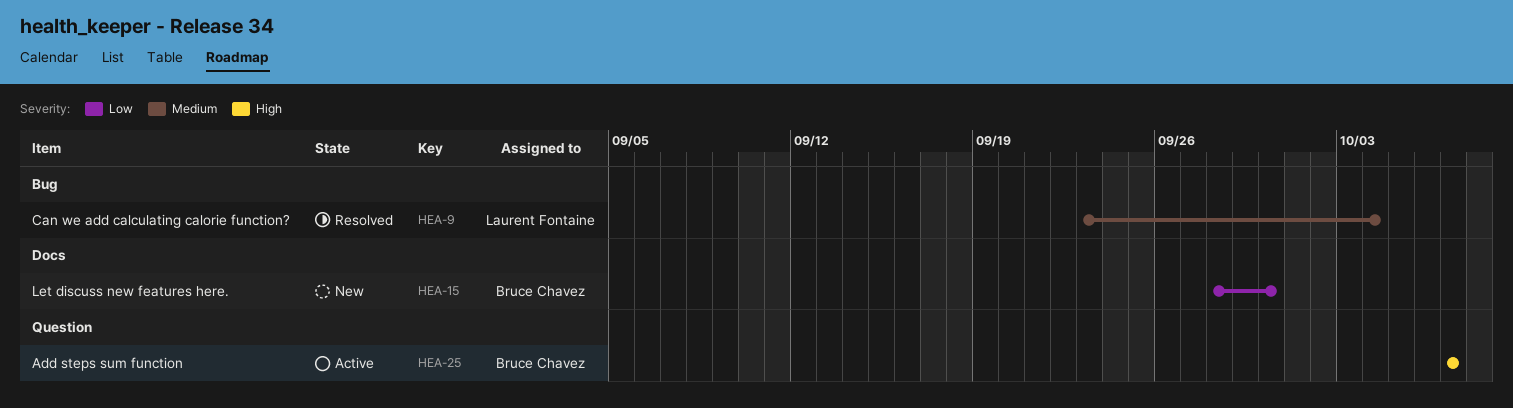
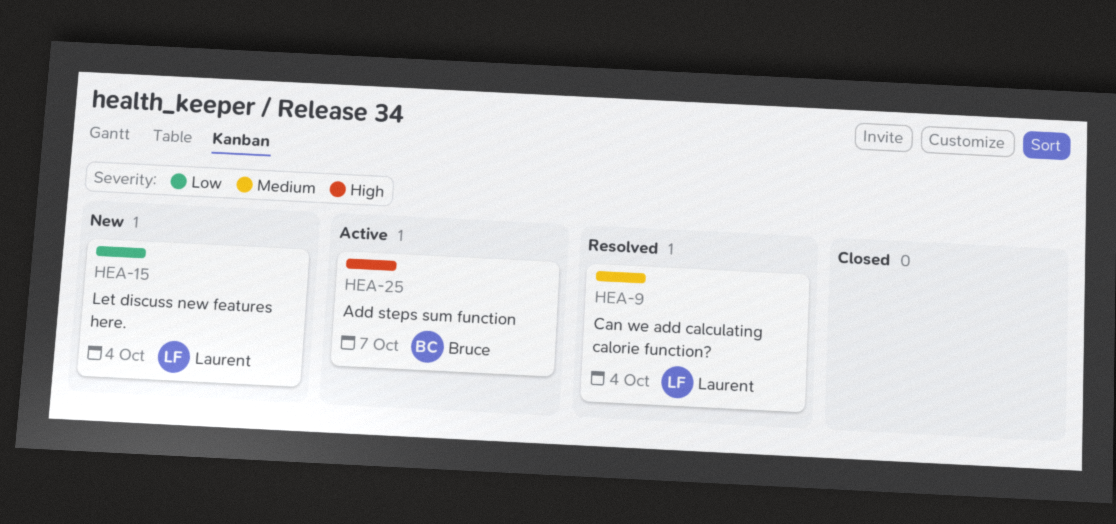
HEA-15, owner: Bruce Chavez -> Laurent Fontaine
HEA-15, due: Sep 30 -> Oct 4

